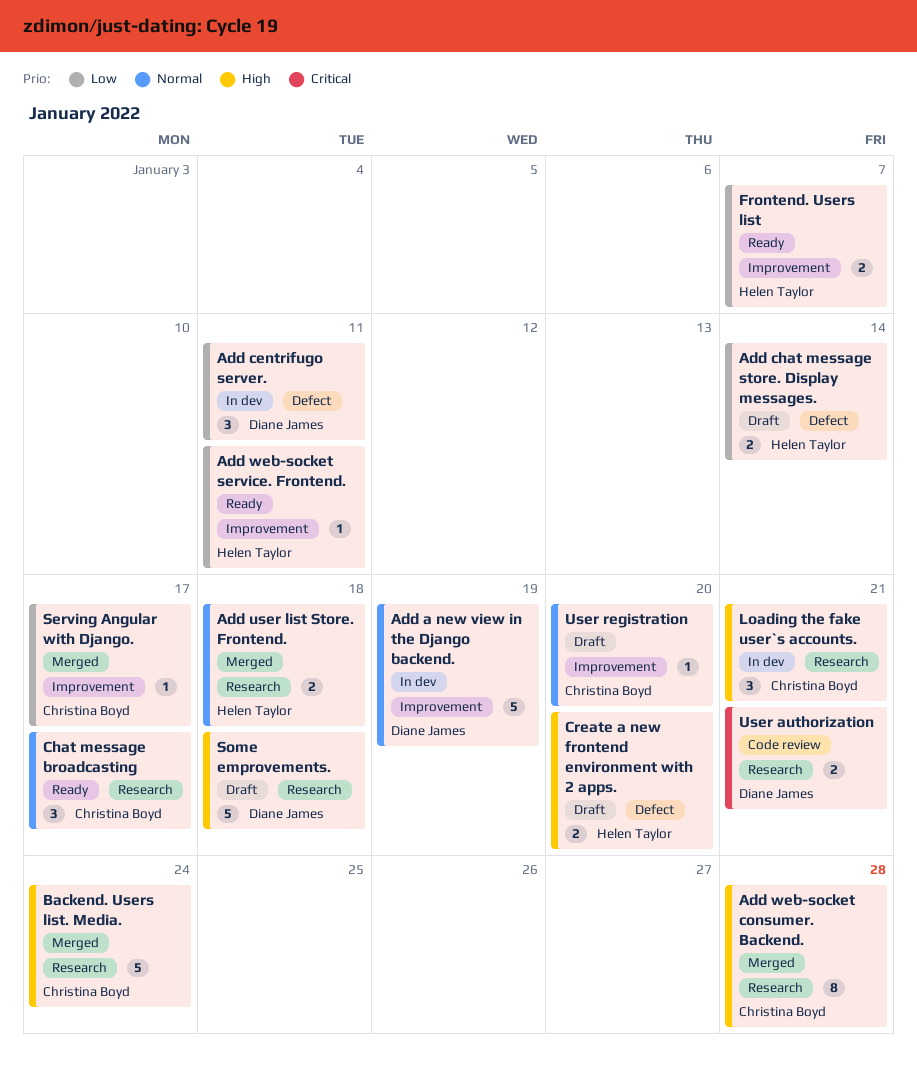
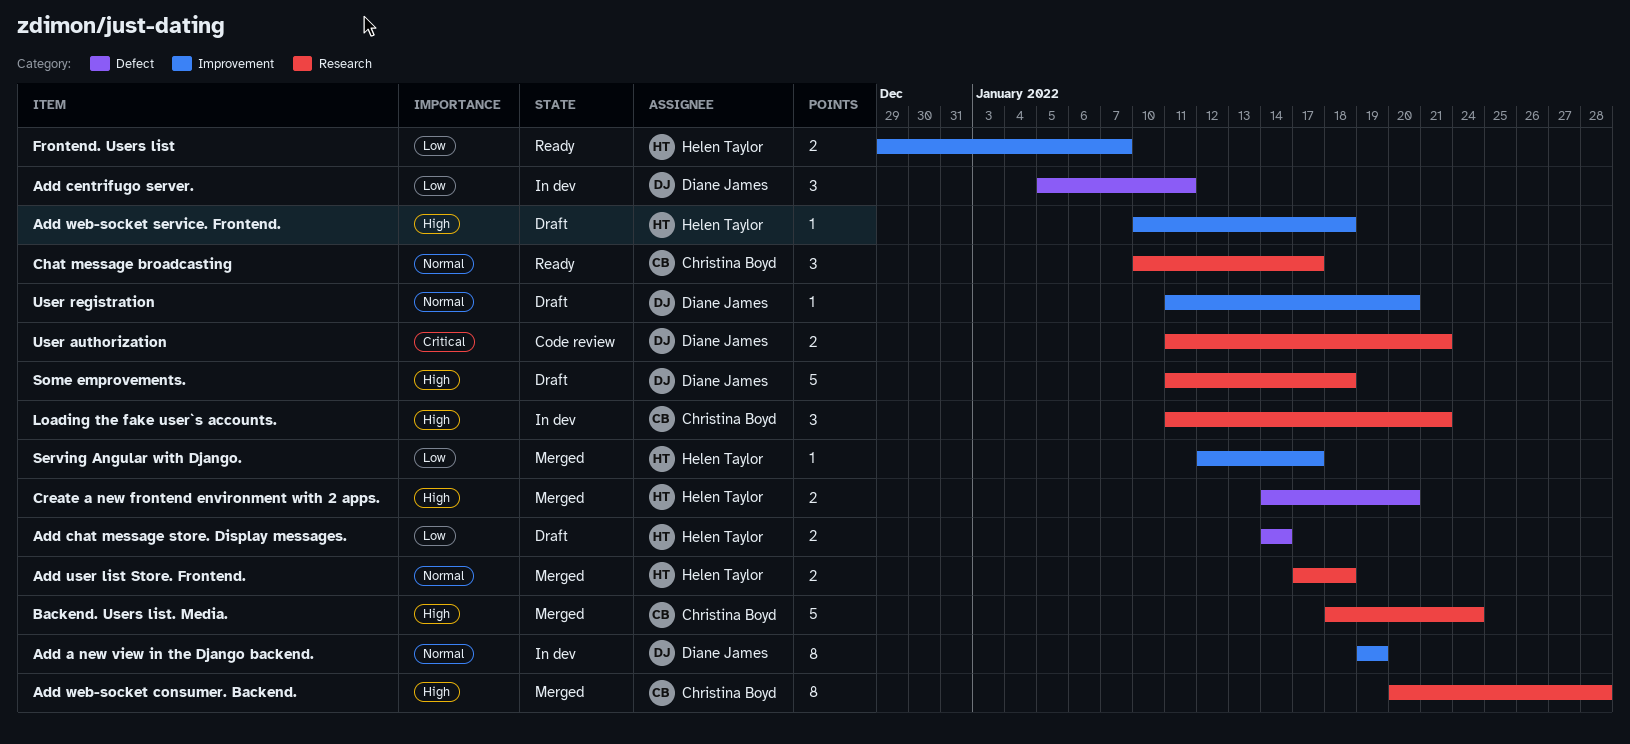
Add a new view in the Django backend., estimate: 5 -> 8
Add web-socket service. Frontend., status: Ready -> Draft
Add web-socket service. Frontend., priority: Low -> High
Add web-socket service. Frontend., due: Jan 11 -> Jan 18
Create a new frontend environment with 2 apps., status: Draft -> Merged
Serving Angular with Django., owner: Christina Boyd -> Helen Taylor
User registration, owner: Christina Boyd -> Diane James

